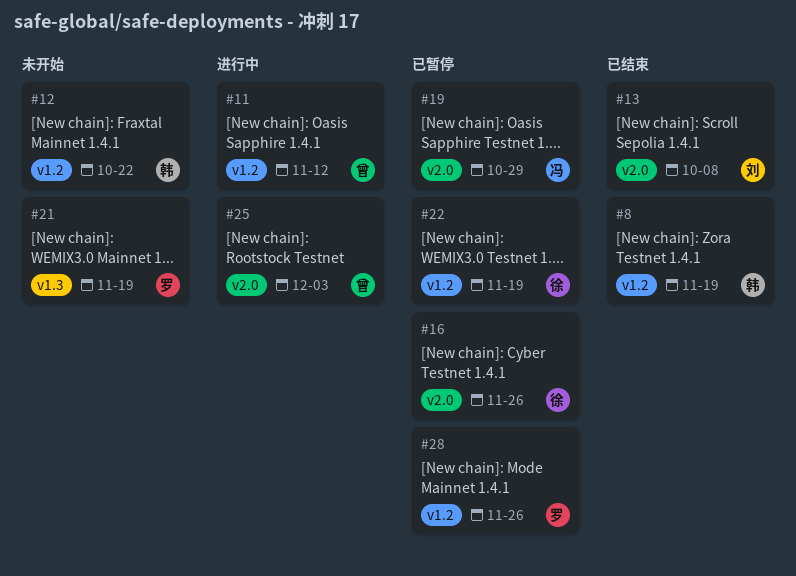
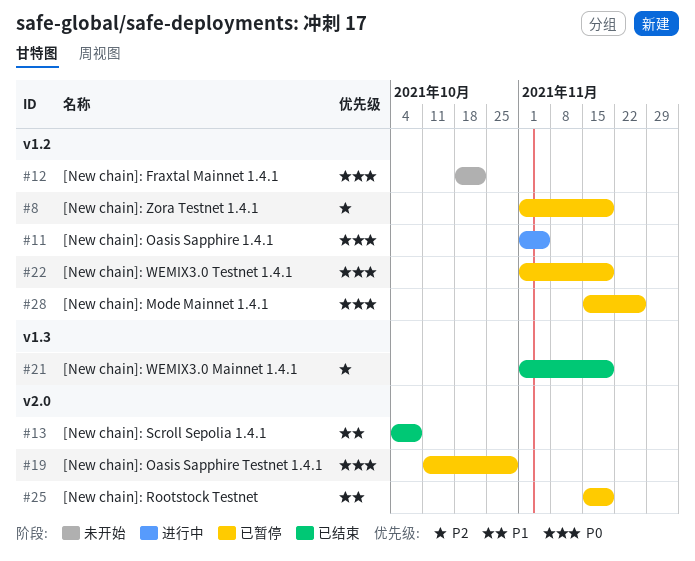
#8, status: 已结束 -> 已暂停
#11, due: Nov 12 -> Nov 5
#16: present -> none
#21, status: 未开始 -> 已结束
#25, status: 进行中 -> 已暂停
#25, due: Dec 3 -> Nov 19

